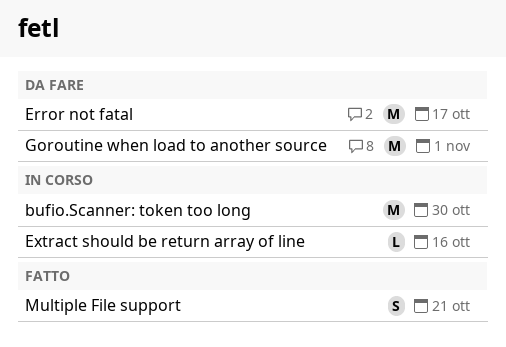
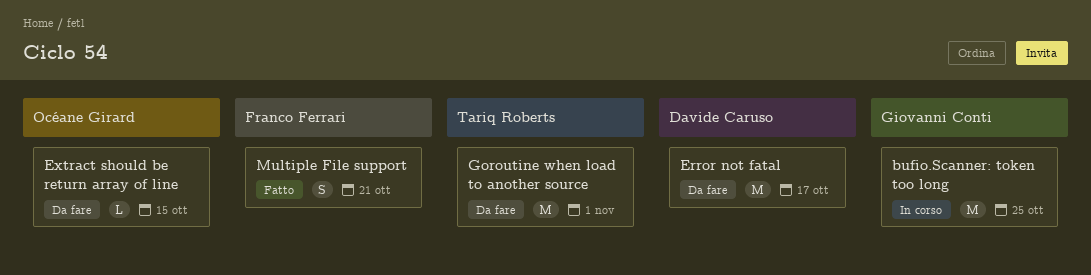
bufio.Scanner: token too long, due: Oct 30 -> Oct 25
Extract should be return array of line, status: In corso -> Da fare
Extract should be return array of line, due: Oct 16 -> Oct 15

